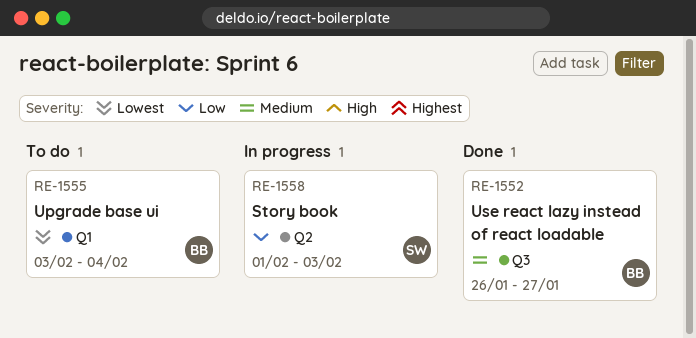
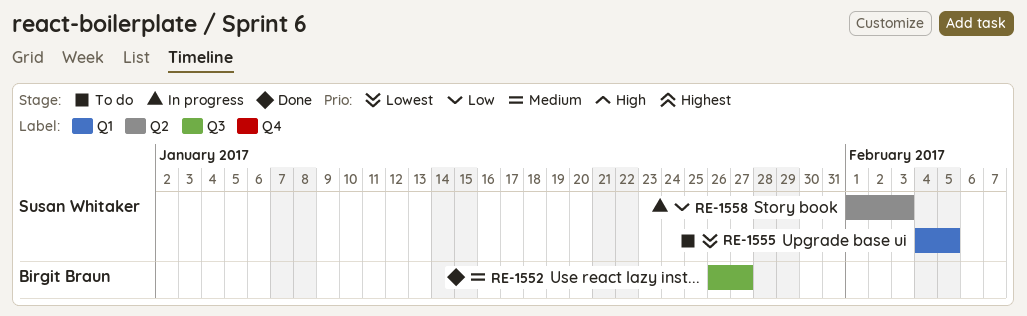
RE-1555, owner: Birgit Braun -> Susan Whitaker
RE-1555, start: Feb 3 -> Feb 4
RE-1555, due: Feb 4 -> Feb 5

